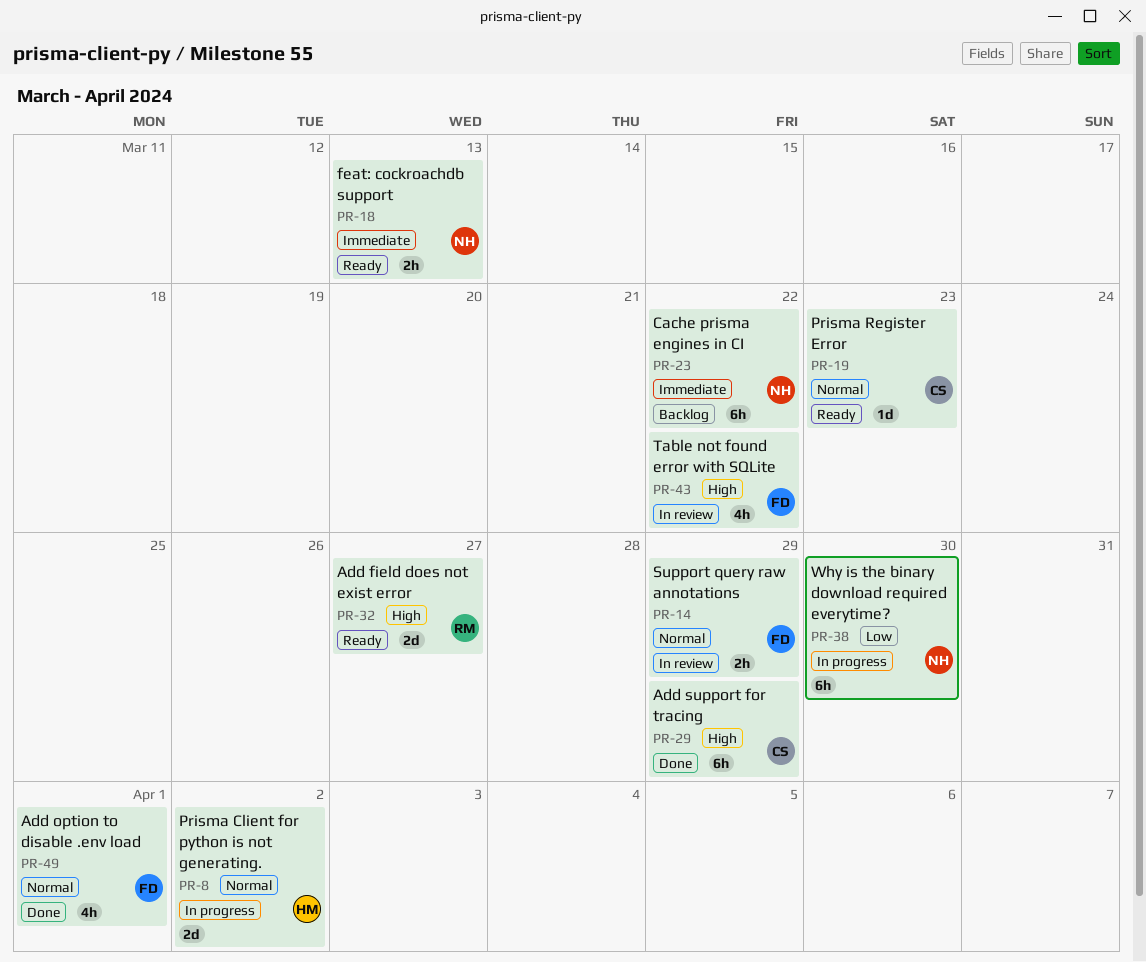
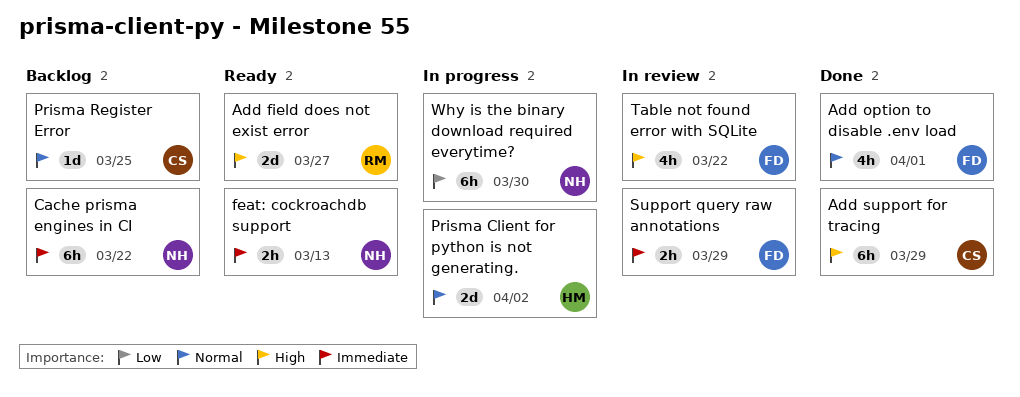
Prisma Register Error, status: Ready -> Backlog
Prisma Register Error, due: Mar 23 -> Mar 25
Support query raw annotations, priority: Normal -> Immediate

